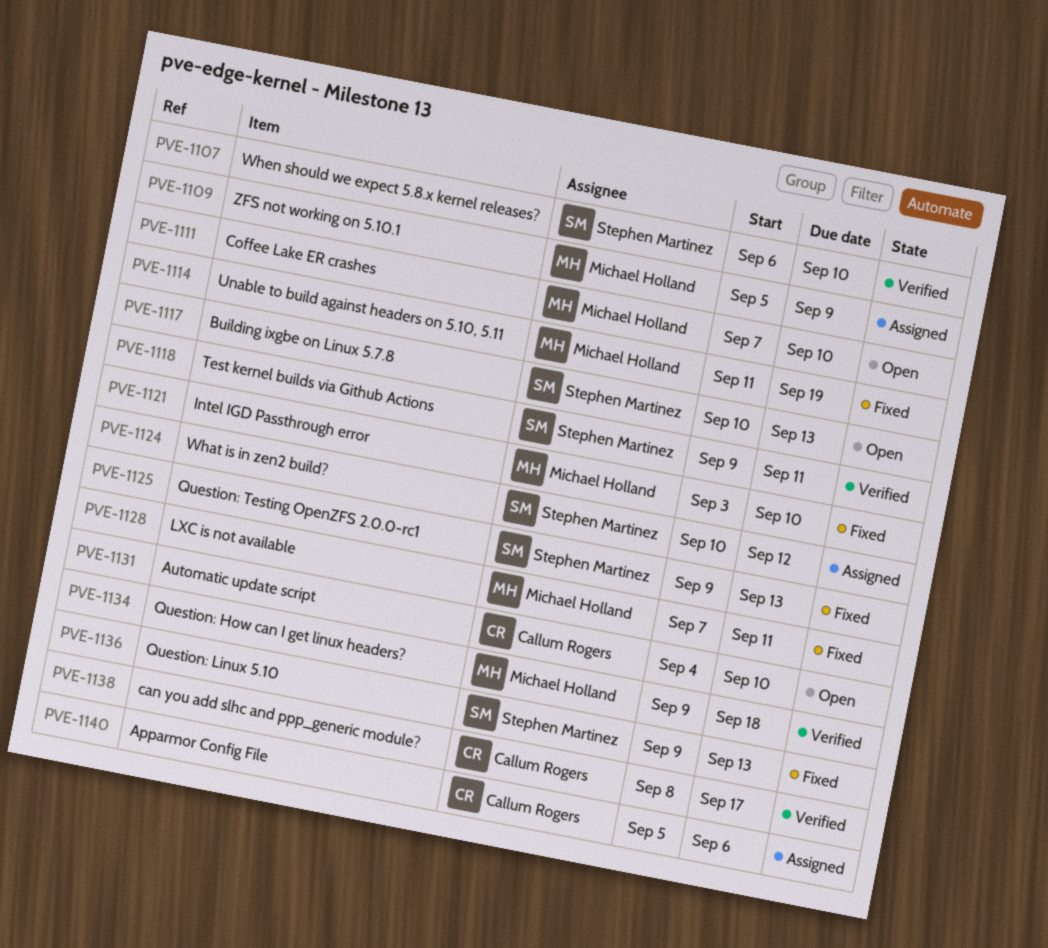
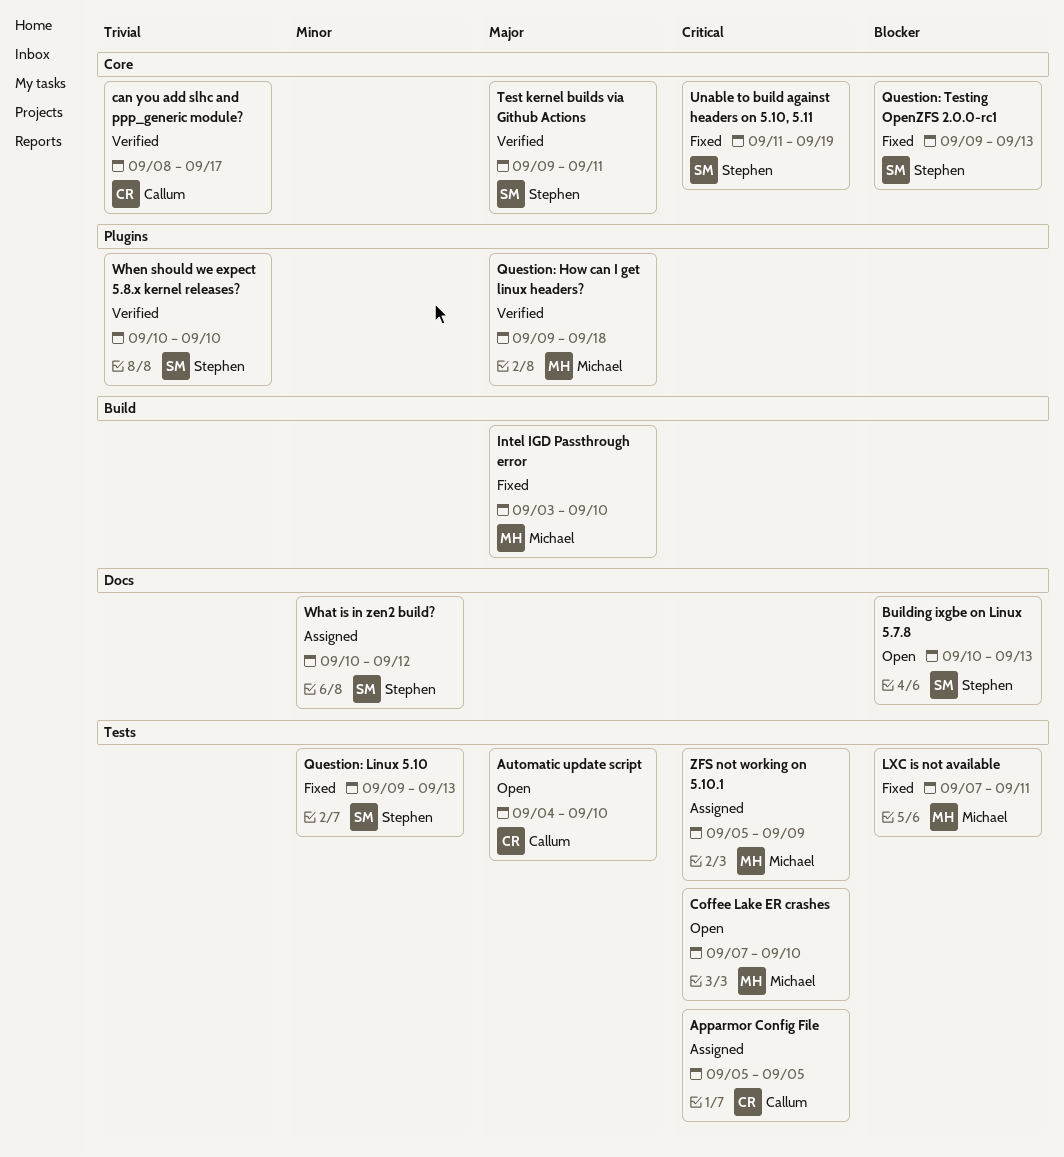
Apparmor Config File, due: Sep 6 -> Sep 5
Unable to build against headers on 5.10, 5.11, owner: Michael Holland -> Stephen Martinez
When should we expect 5.8.x kernel releases?, start: Sep 6 -> Sep 10

